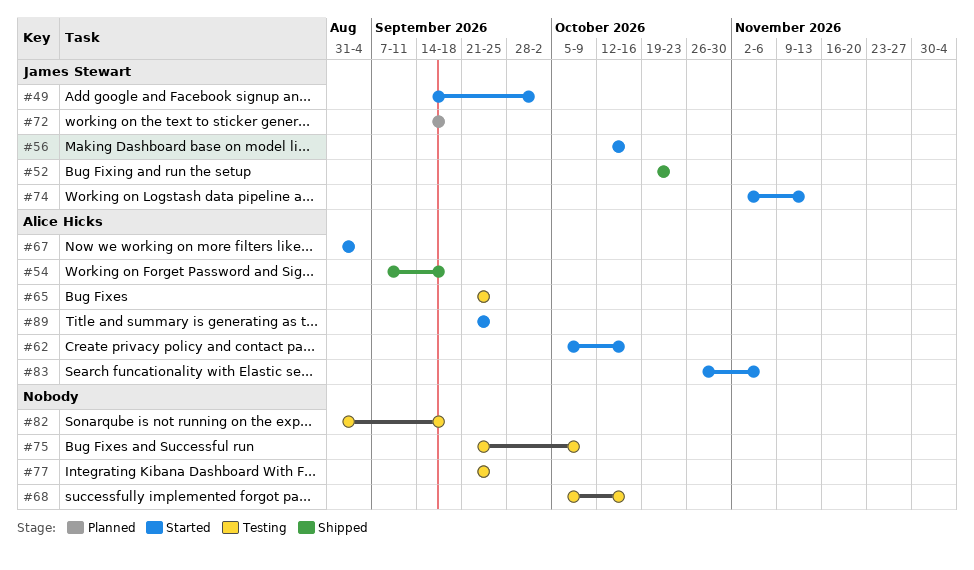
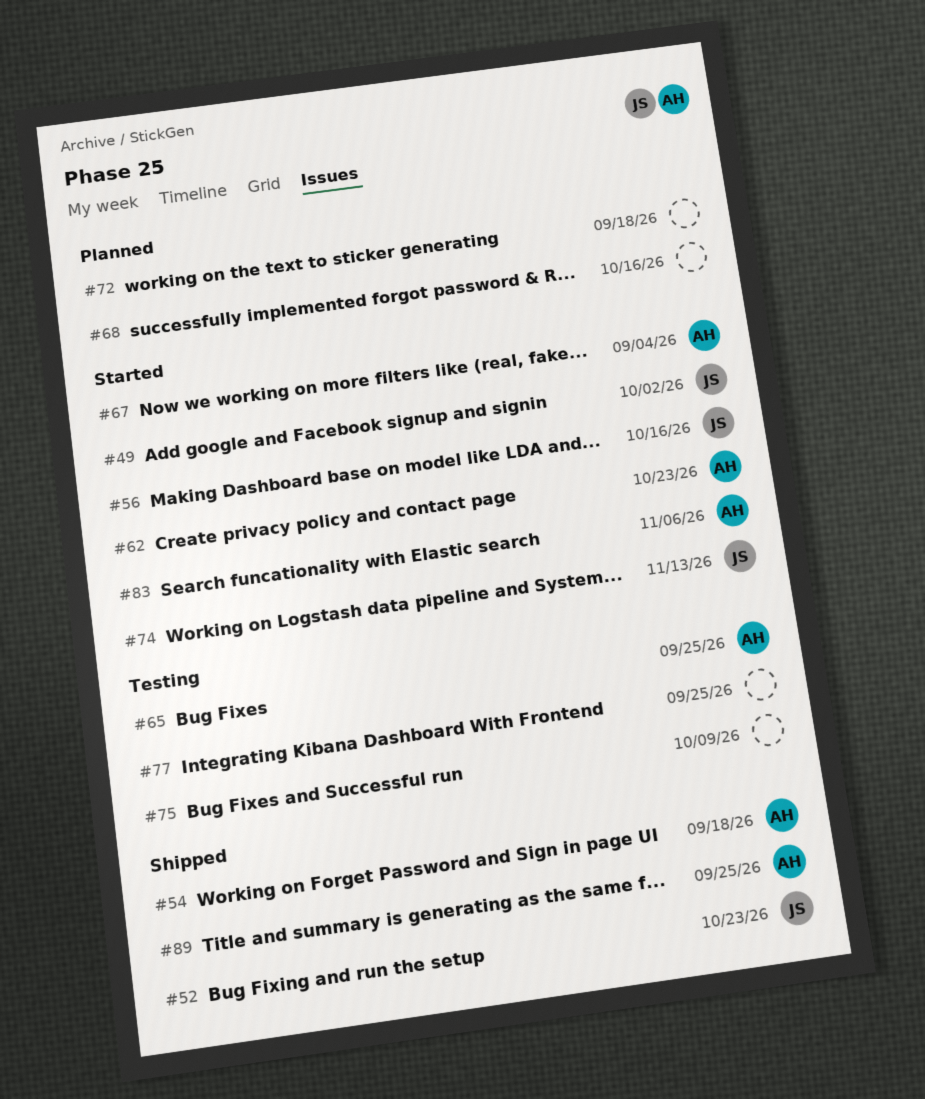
#62, due: Oct 16 -> Oct 23
#68, status: Testing -> Planned
#72, owner: James Stewart -> none
#82: present -> none
#89, status: Started -> Shipped

